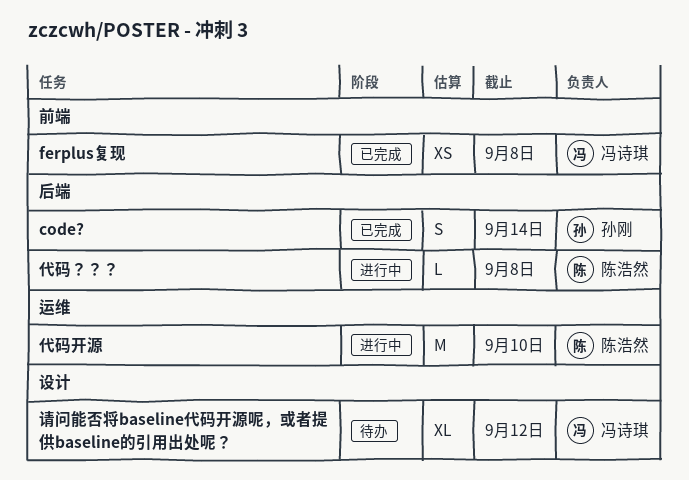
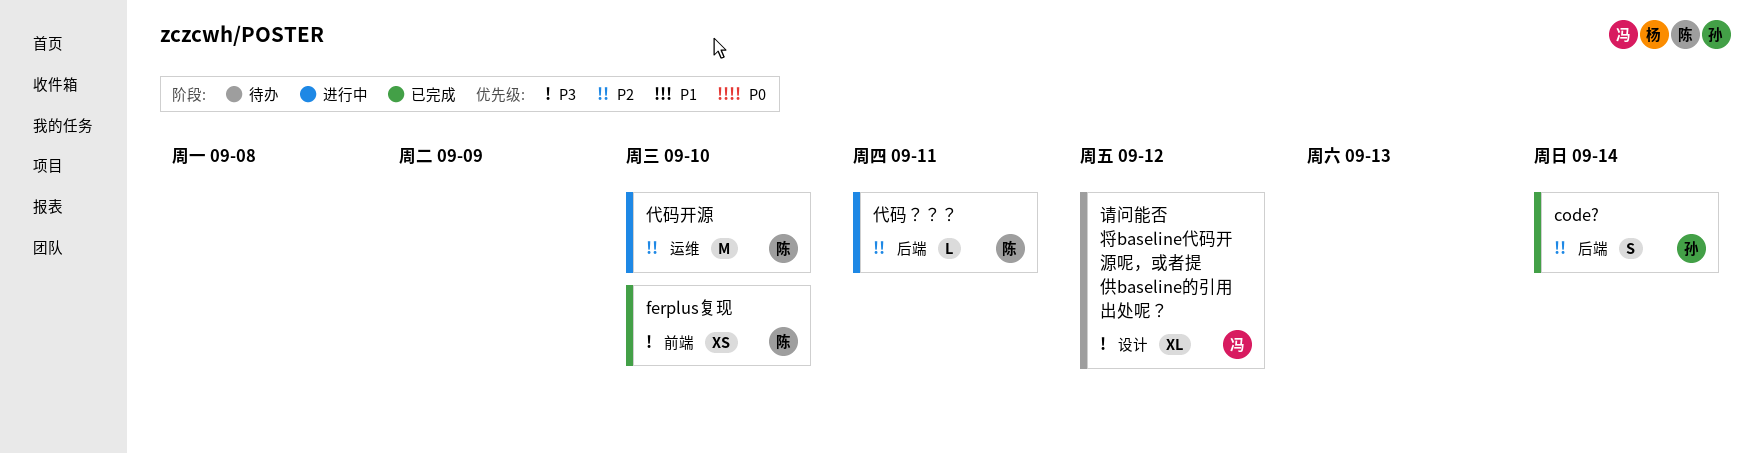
ferplus复现, owner: 冯诗琪 -> 陈浩然
ferplus复现, due: Sep 8 -> Sep 10
代码？？？, due: Sep 8 -> Sep 11

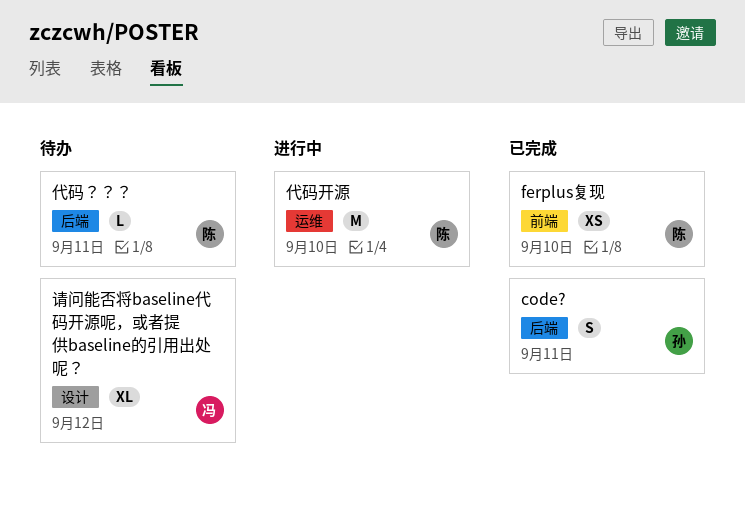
code?, due: Sep 14 -> Sep 11
代码？？？, status: 进行中 -> 待办

